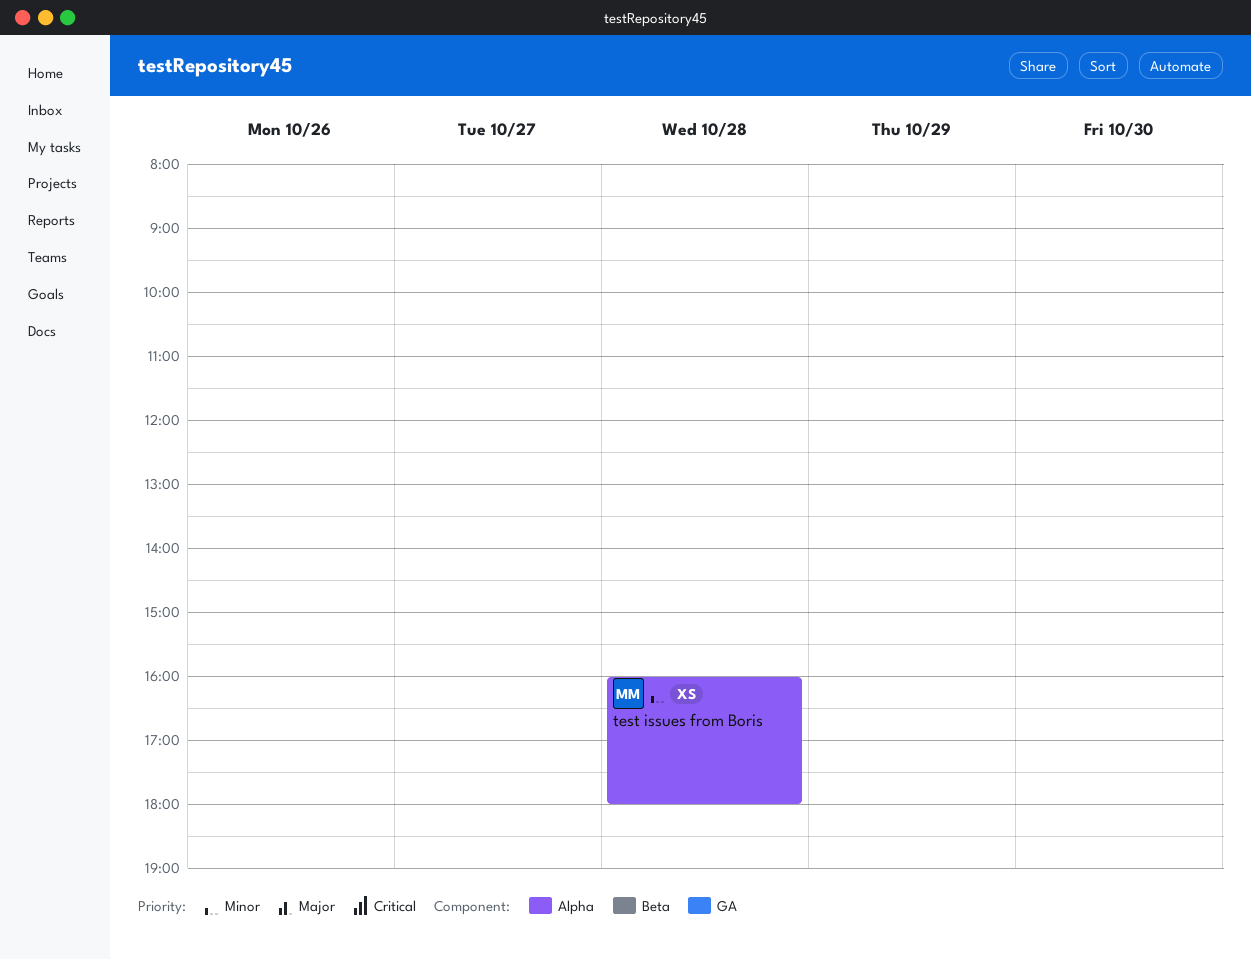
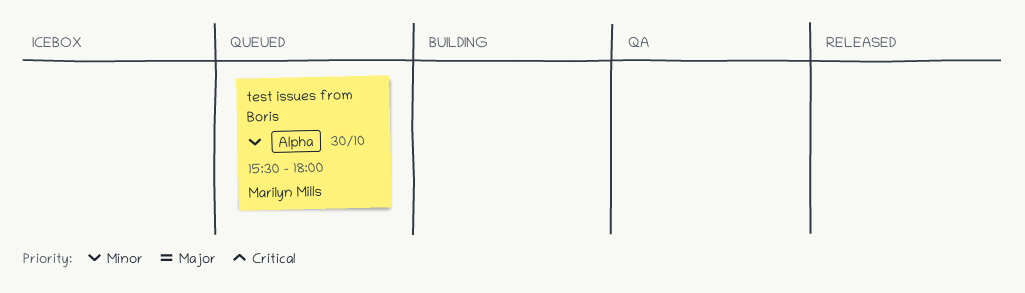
test issues from Boris, day: Oct 28 -> Oct 30
test issues from Boris, begins: 16:00 -> 15:30

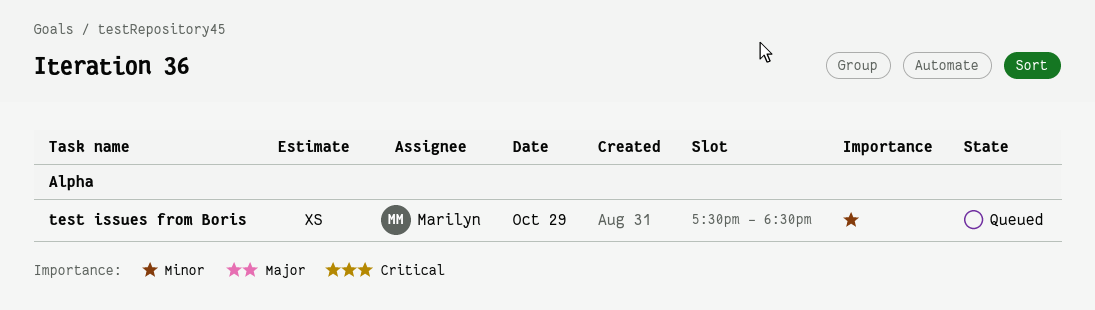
test issues from Boris, day: Oct 30 -> Oct 29
test issues from Boris, begins: 15:30 -> 17:30
test issues from Boris, ends: 18:00 -> 18:30

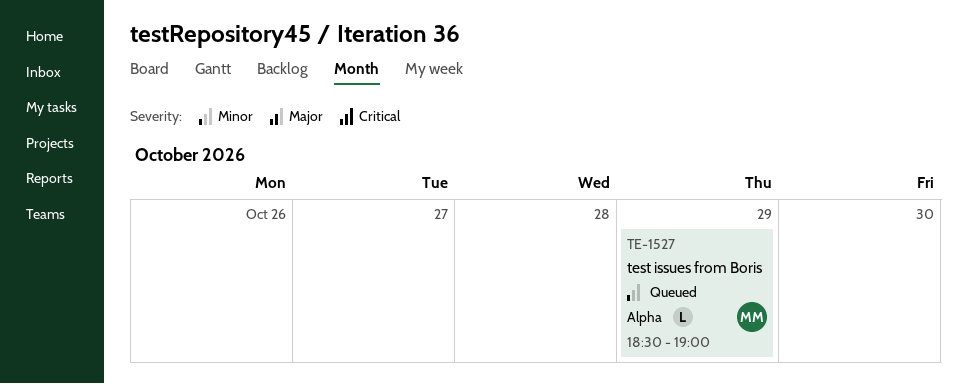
test issues from Boris, estimate: XS -> L
test issues from Boris, begins: 17:30 -> 18:30
test issues from Boris, ends: 18:30 -> 19:00

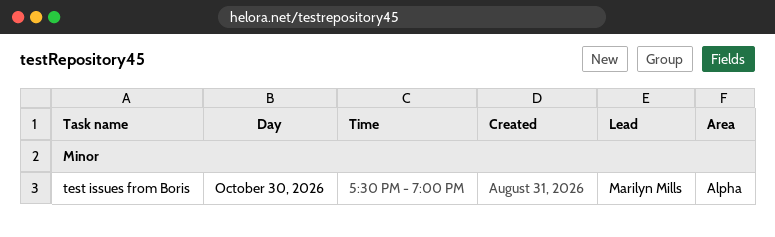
test issues from Boris, day: Oct 29 -> Oct 30
test issues from Boris, begins: 18:30 -> 17:30

